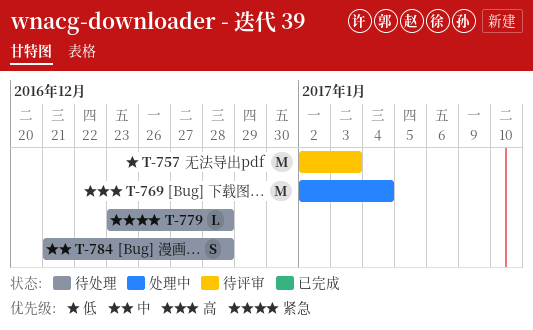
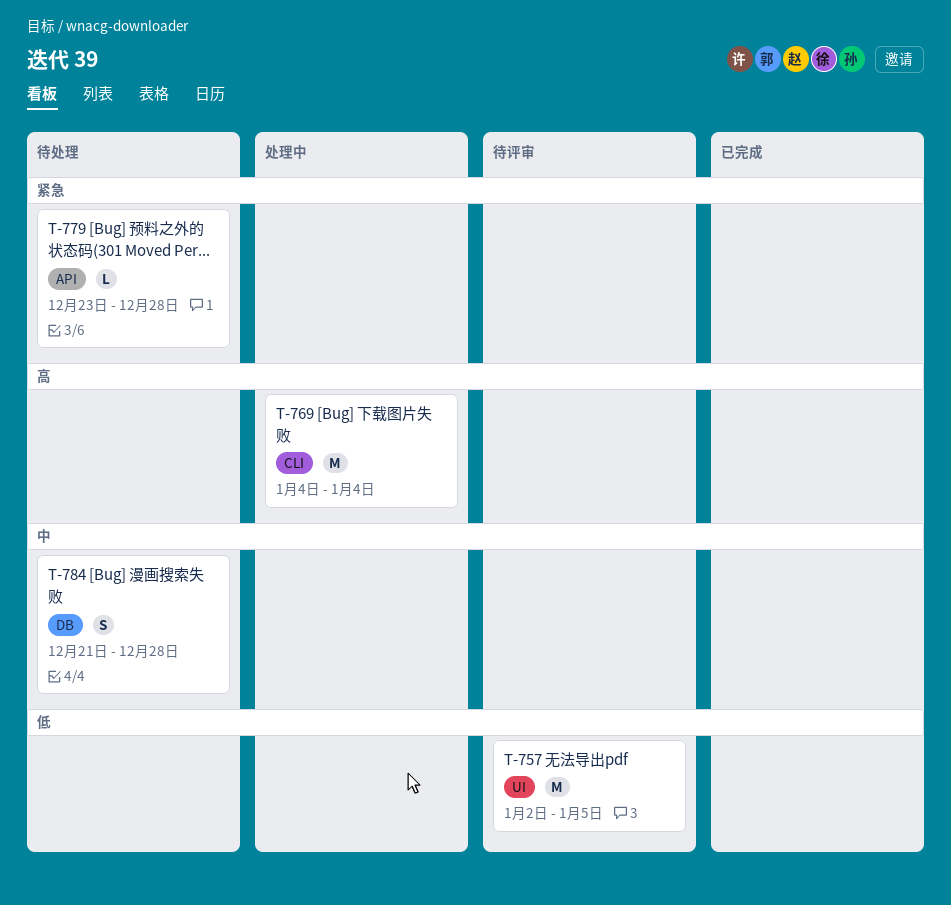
T-757, due: Jan 3 -> Jan 5
T-769, start: Jan 2 -> Jan 4

